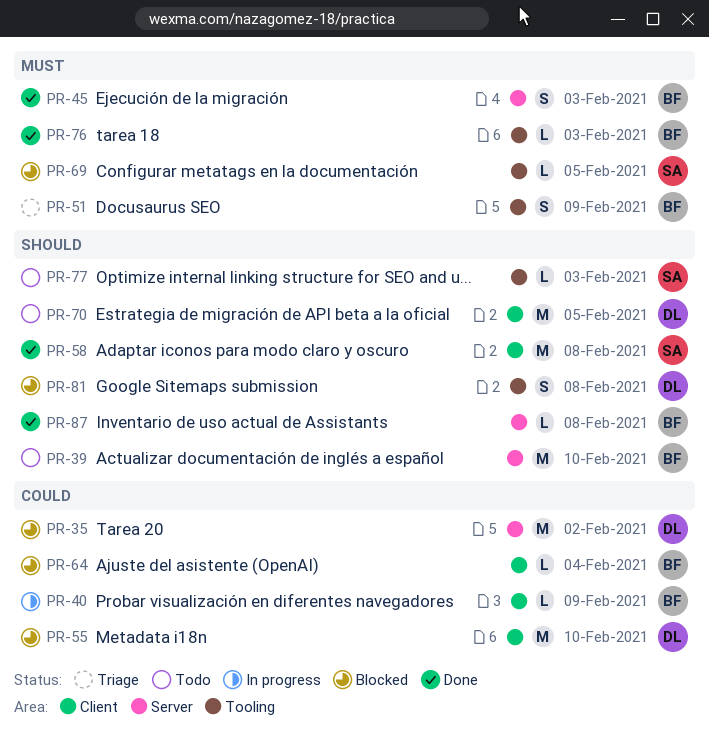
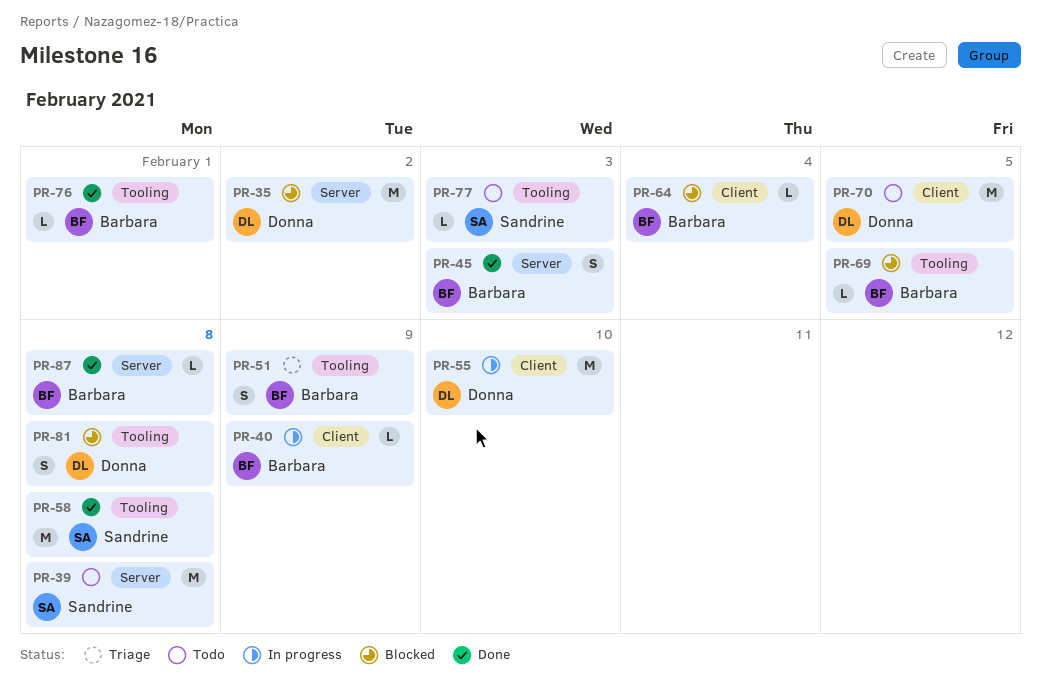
PR-39, owner: Barbara -> Sandrine
PR-39, due: Feb 10 -> Feb 8
PR-55, status: Blocked -> In progress
PR-58, label: Client -> Tooling
PR-69, owner: Sandrine -> Barbara
PR-76, due: Feb 3 -> Feb 1

